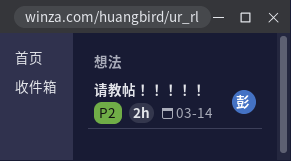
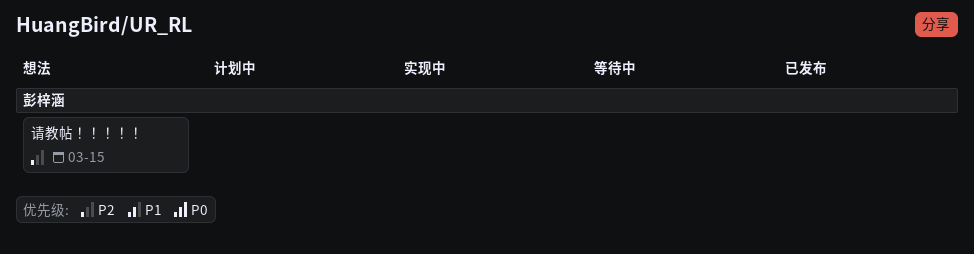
请教帖！！！！！, due: Mar 14 -> Mar 15

